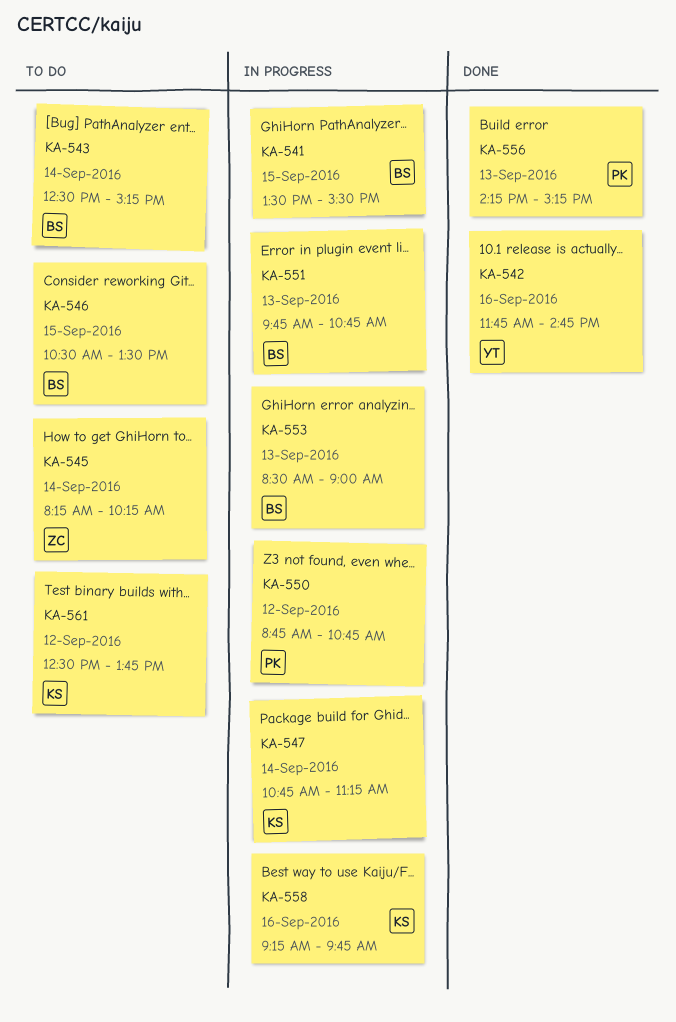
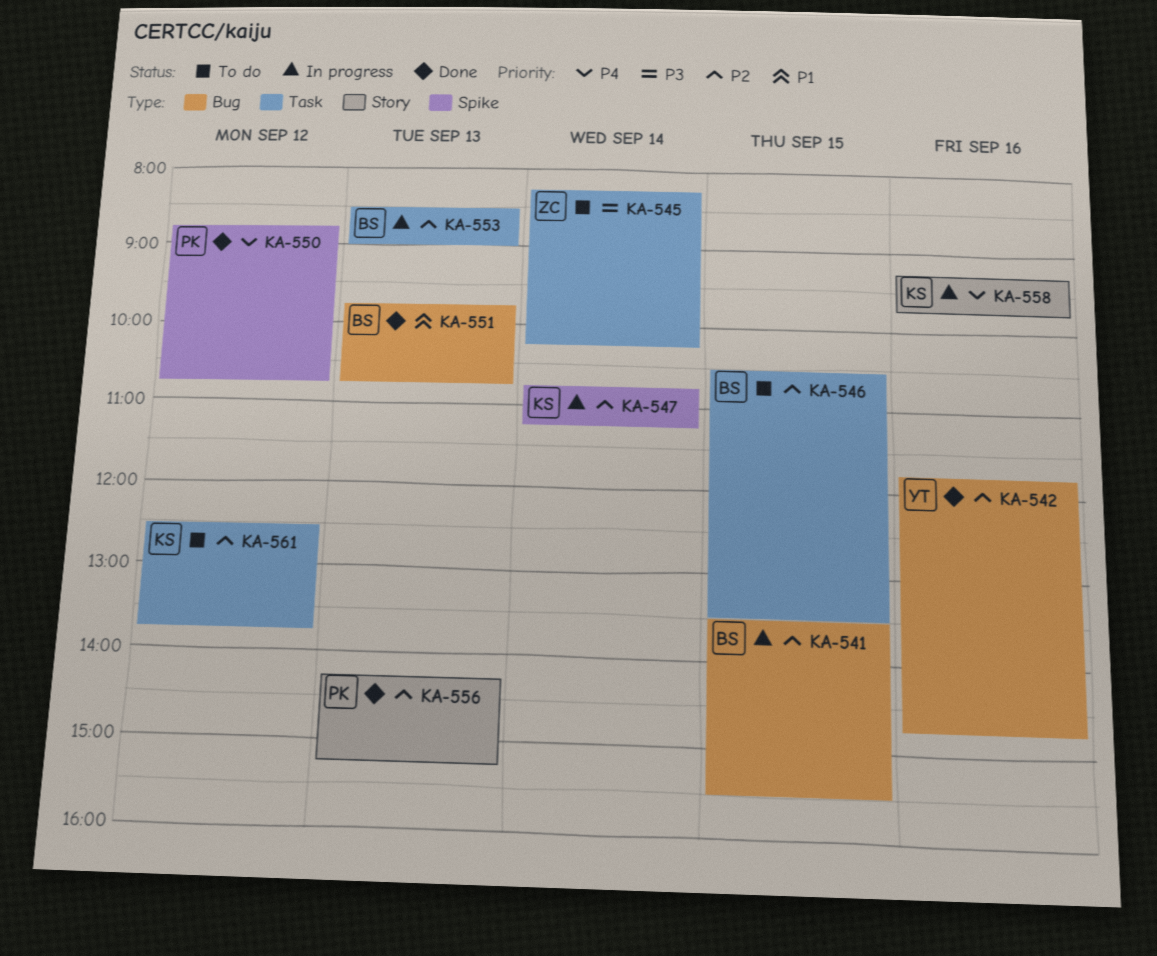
KA-543: present -> none
KA-550, status: In progress -> Done
KA-551, status: In progress -> Done

